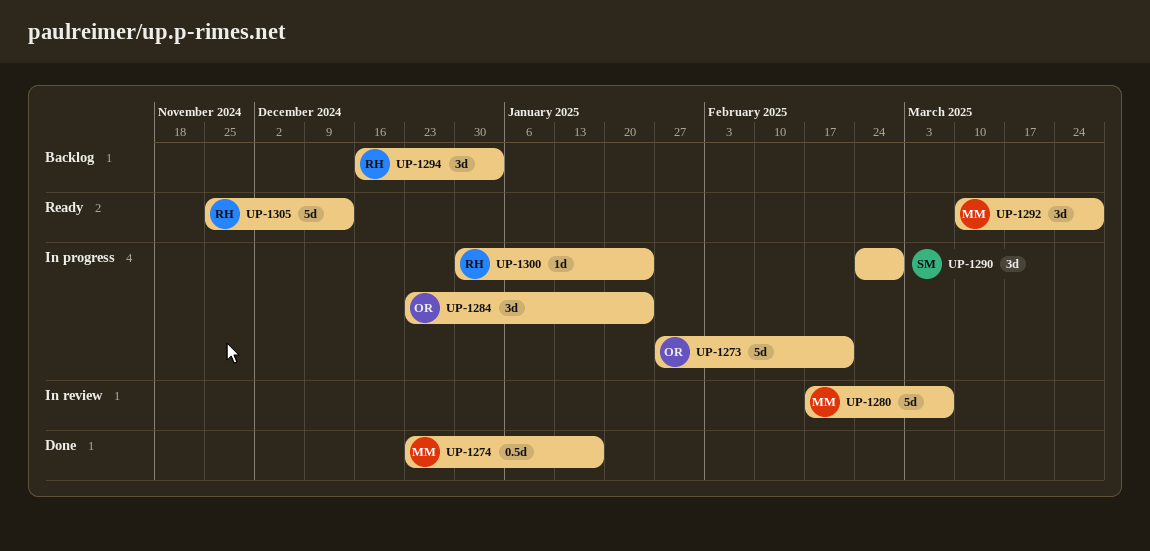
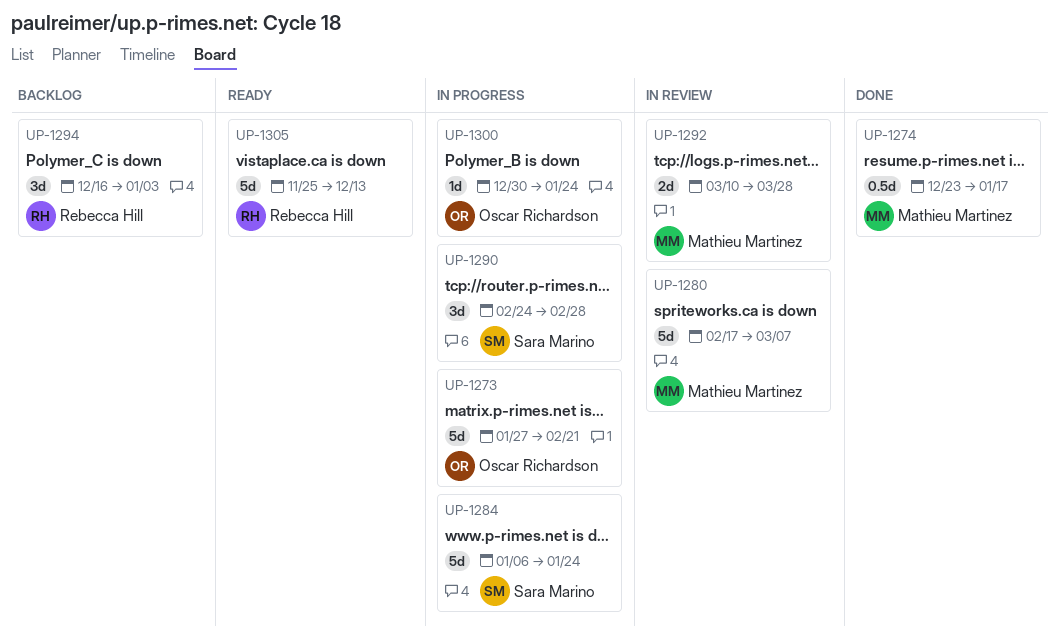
UP-1284, owner: Oscar Richardson -> Sara Marino
UP-1284, estimate: 3d -> 5d
UP-1284, start: Dec 23 -> Jan 6
UP-1292, status: Ready -> In review
UP-1292, estimate: 3d -> 2d
UP-1300, owner: Rebecca Hill -> Oscar Richardson

